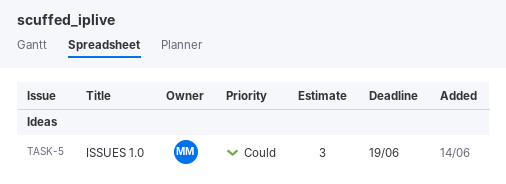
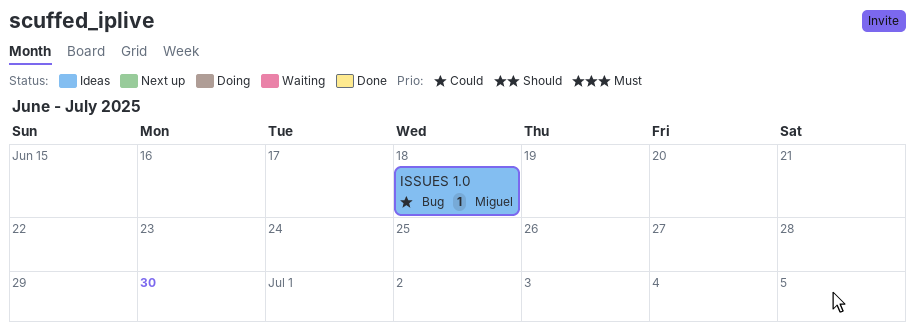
ISSUES 1.0, estimate: 3 -> 1
ISSUES 1.0, due: Jun 19 -> Jun 18

